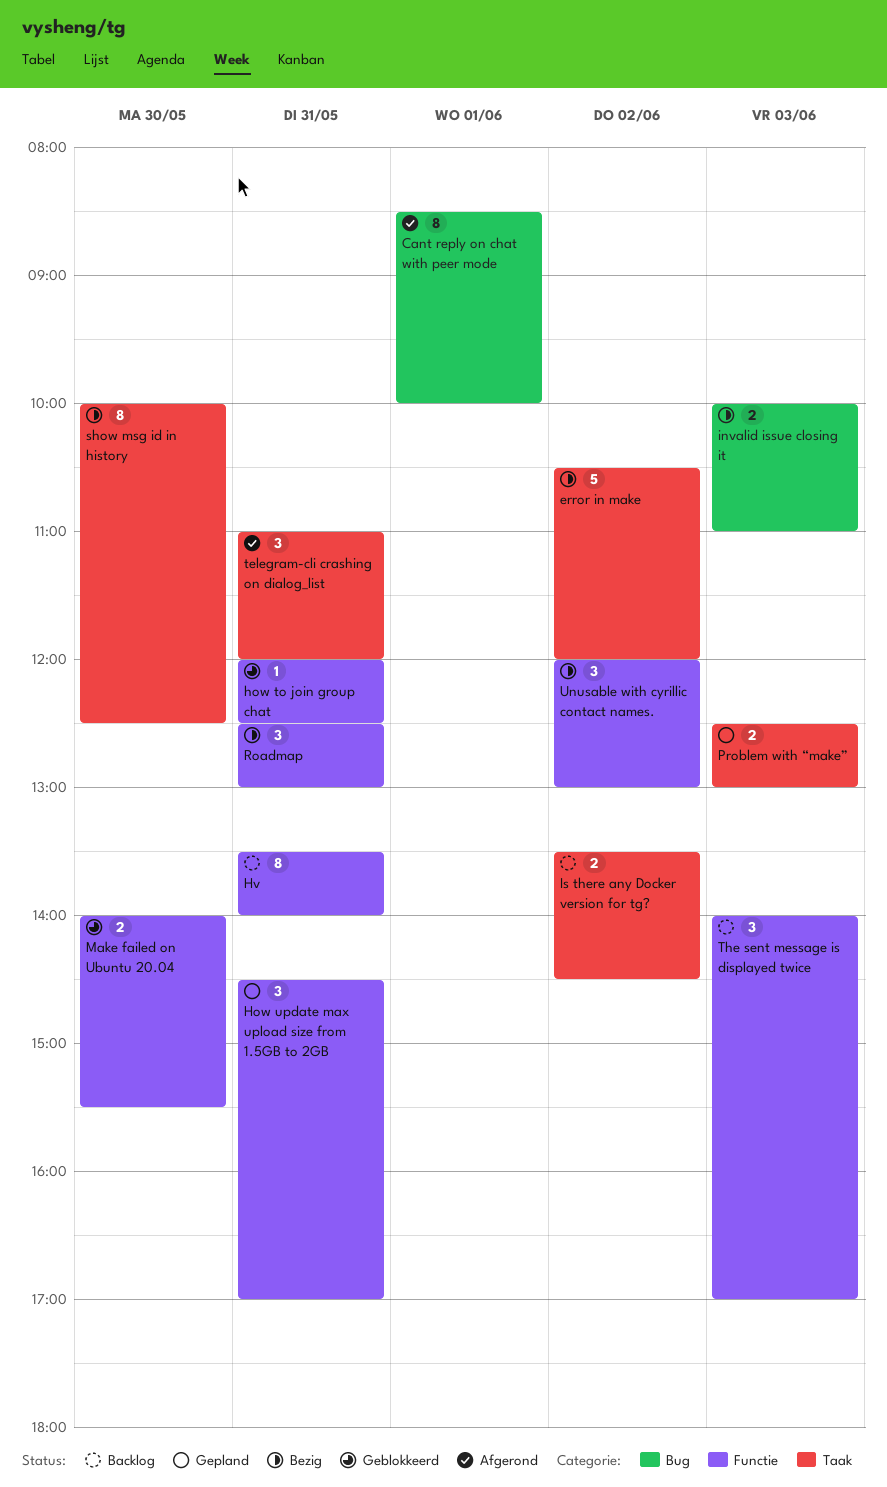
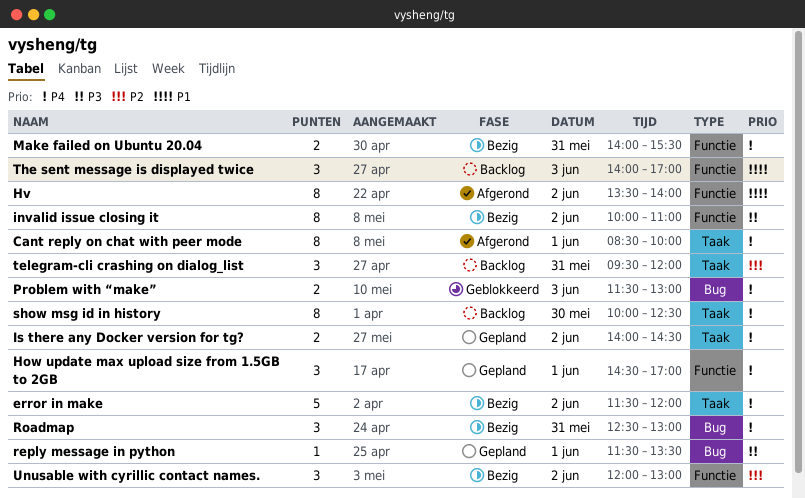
Cant reply on chat with peer mode, label: Bug -> Taak
error in make, begins: 10:30 -> 11:30
how to join group chat: present -> none
How update max upload size from 1.5GB to 2GB, day: May 31 -> Jun 1
Hv, status: Backlog -> Afgerond
Hv, day: May 31 -> Jun 2
invalid issue closing it, label: Bug -> Functie
invalid issue closing it, estimate: 2 -> 8
invalid issue closing it, day: Jun 3 -> Jun 2
Is there any Docker version for tg?, status: Backlog -> Gepland
Is there any Docker version for tg?, begins: 13:30 -> 14:00
Make failed on Ubuntu 20.04, status: Geblokkeerd -> Bezig
Make failed on Ubuntu 20.04, day: May 30 -> May 31
Problem with “make”, status: Gepland -> Geblokkeerd
Problem with “make”, label: Taak -> Bug
Problem with “make”, begins: 12:30 -> 11:30
reply message in python: none -> present
Roadmap, label: Functie -> Bug
show msg id in history, status: Bezig -> Backlog
telegram-cli crashing on dialog_list, status: Afgerond -> Backlog
telegram-cli crashing on dialog_list, begins: 11:00 -> 09:30

